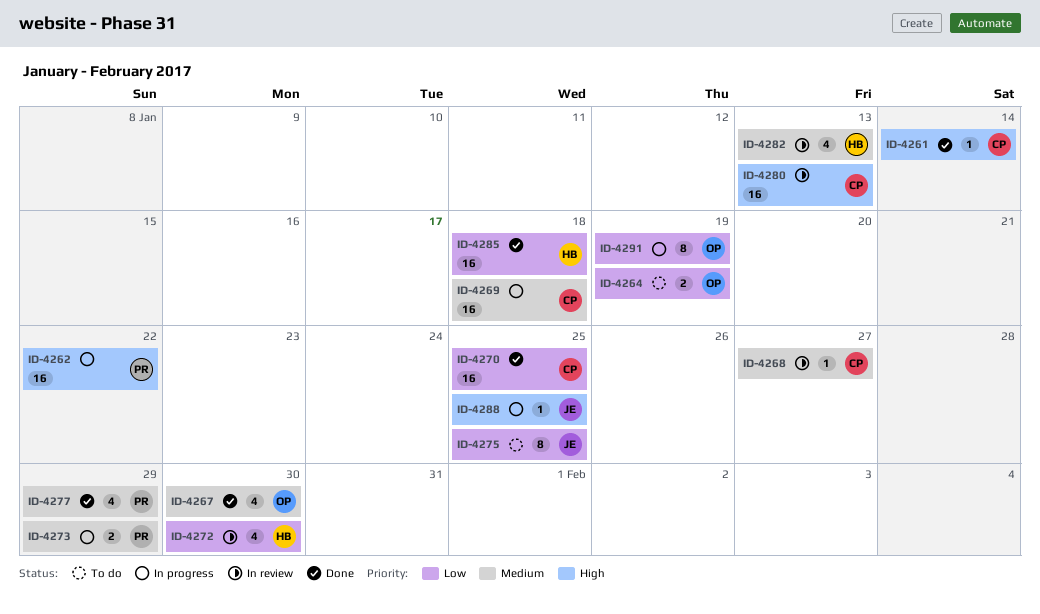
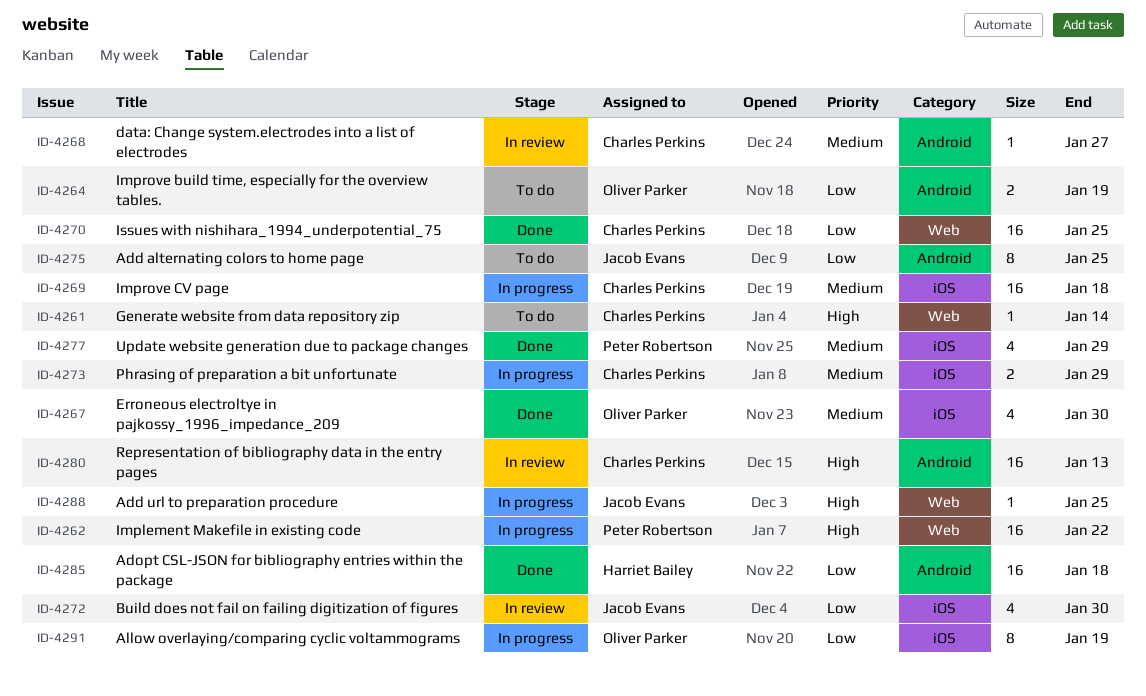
ID-4261, status: Done -> To do
ID-4272, owner: Harriet Bailey -> Jacob Evans
ID-4273, owner: Peter Robertson -> Charles Perkins
ID-4282: present -> none

